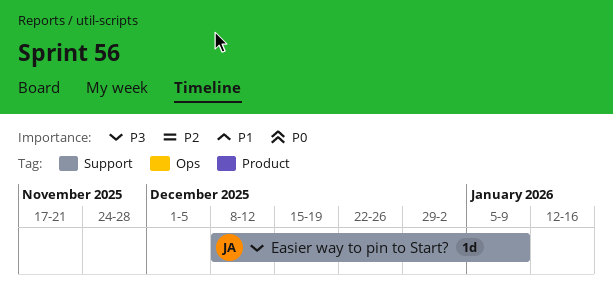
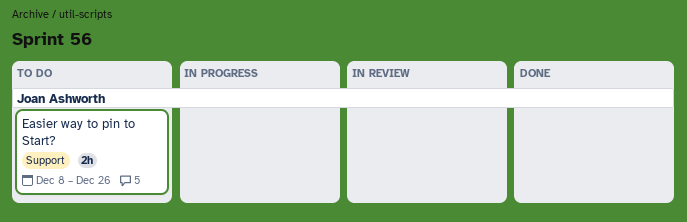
Easier way to pin to Start?, estimate: 1d -> 2h
Easier way to pin to Start?, due: Jan 9 -> Dec 26

